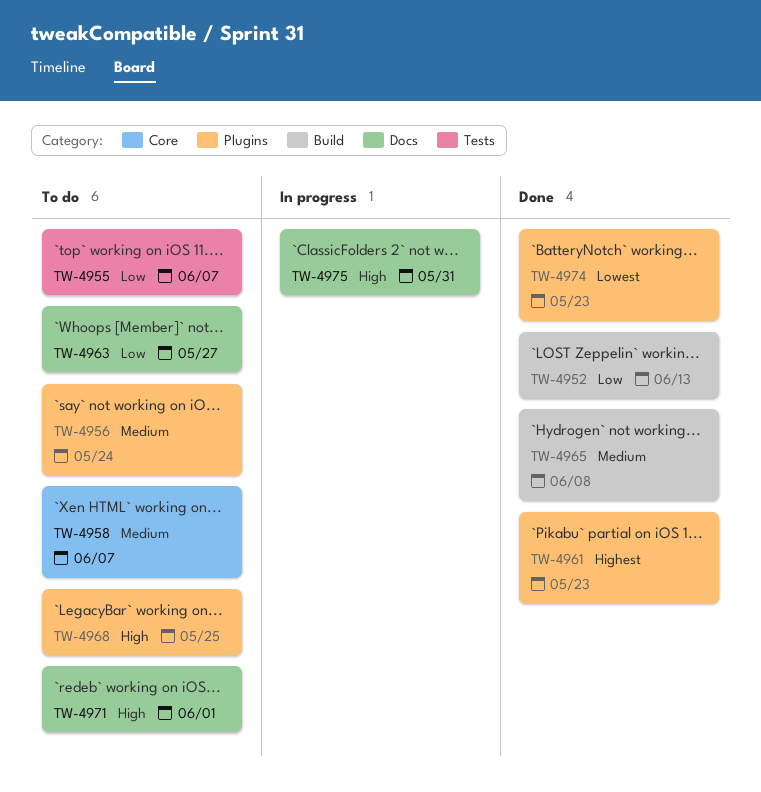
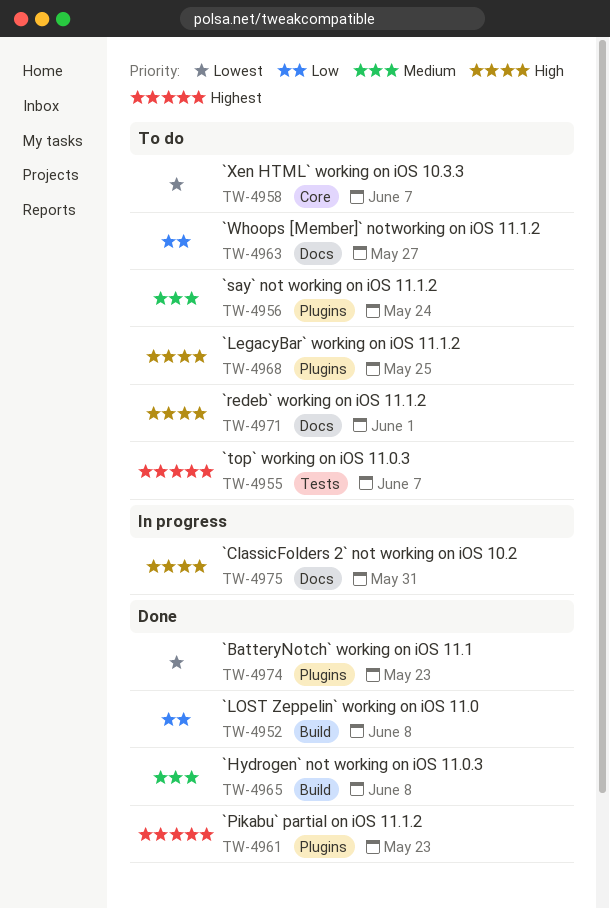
TW-4952, due: Jun 13 -> Jun 8
TW-4955, priority: Low -> Highest
TW-4958, priority: Medium -> Lowest

